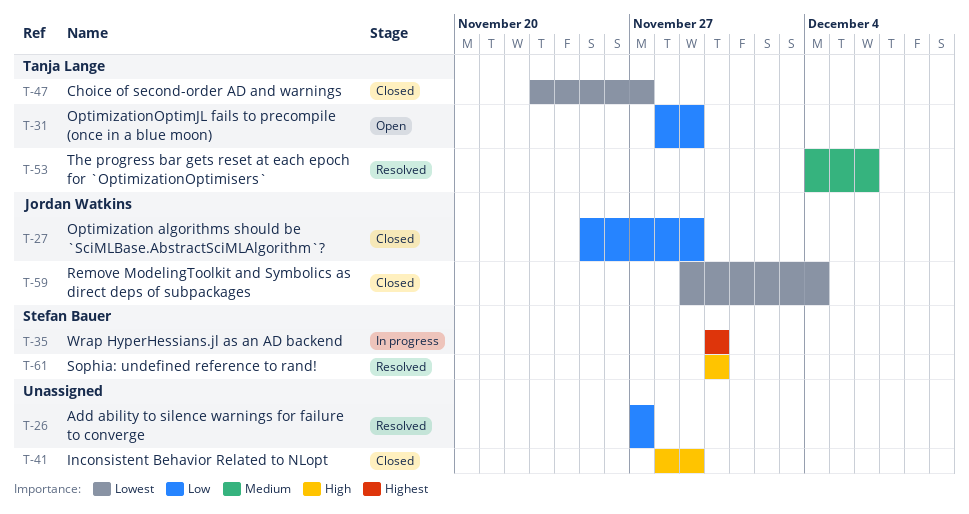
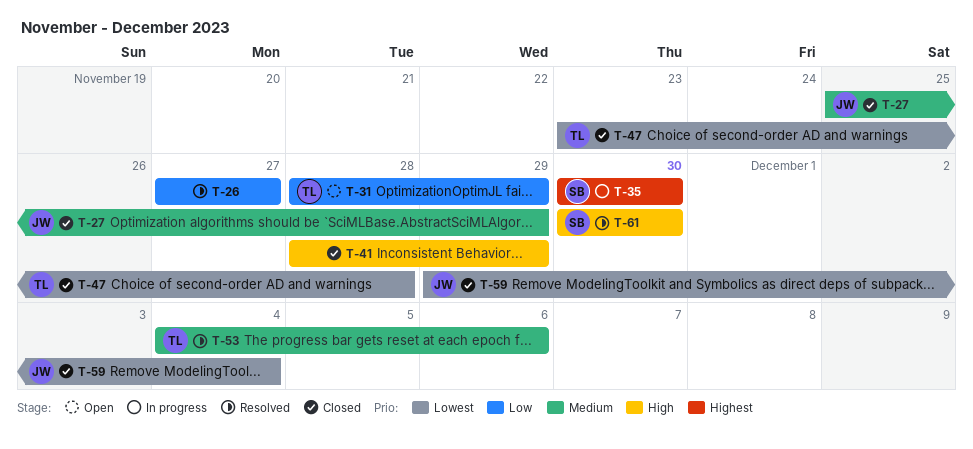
T-27, priority: Low -> Medium
T-47, due: Nov 27 -> Nov 28

